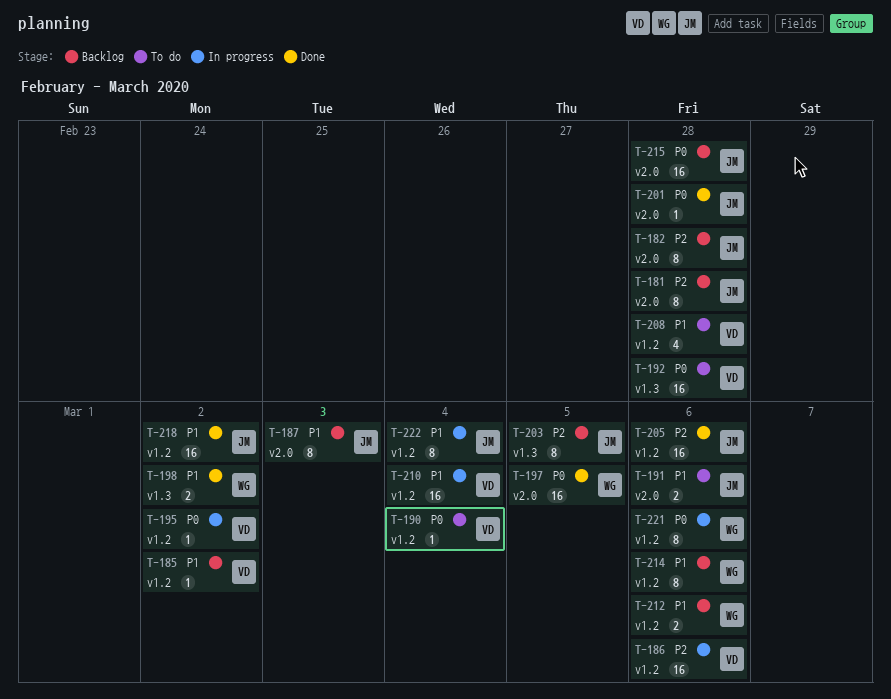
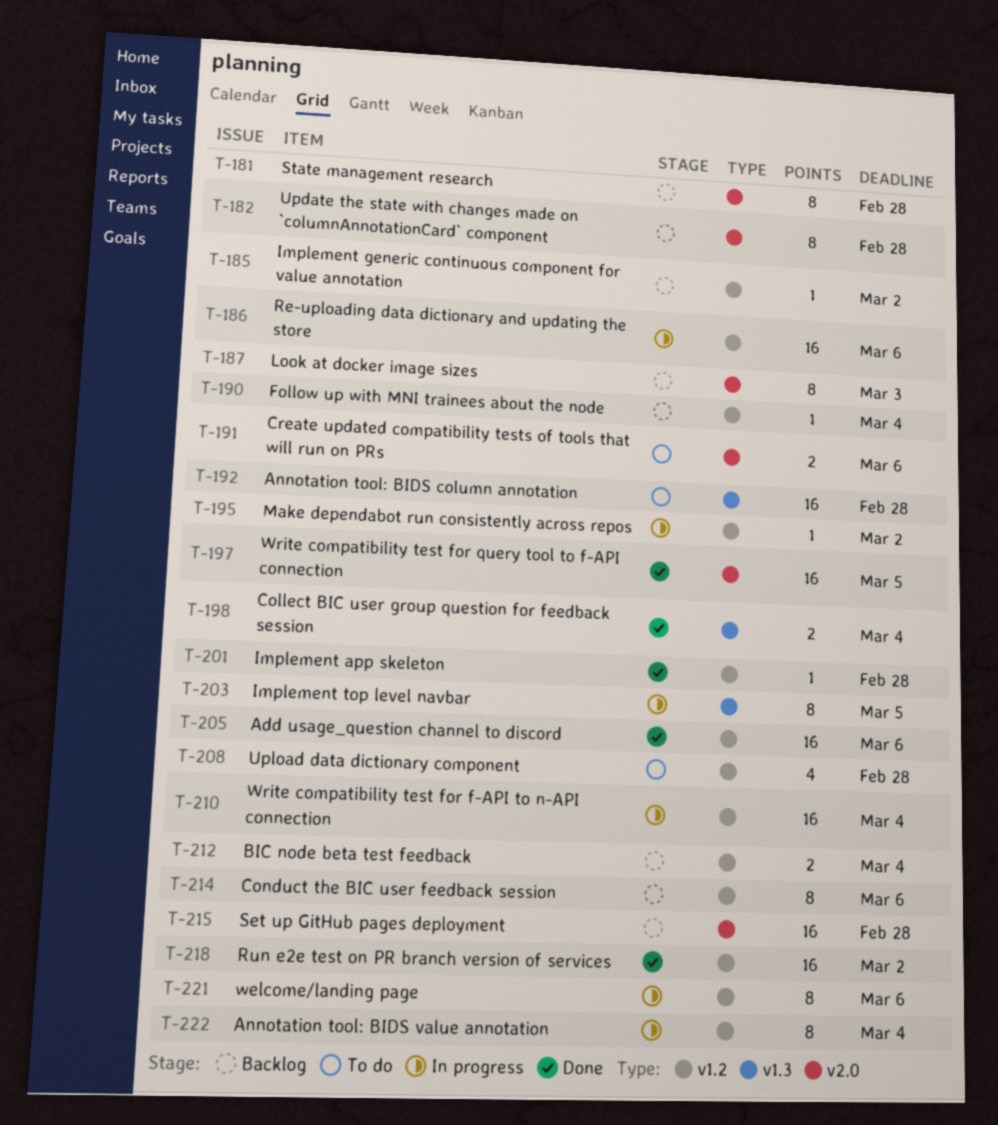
T-190, status: To do -> Backlog
T-198, due: Mar 2 -> Mar 4
T-201, label: v2.0 -> v1.2
T-203, status: Backlog -> In progress
T-212, due: Mar 6 -> Mar 4

